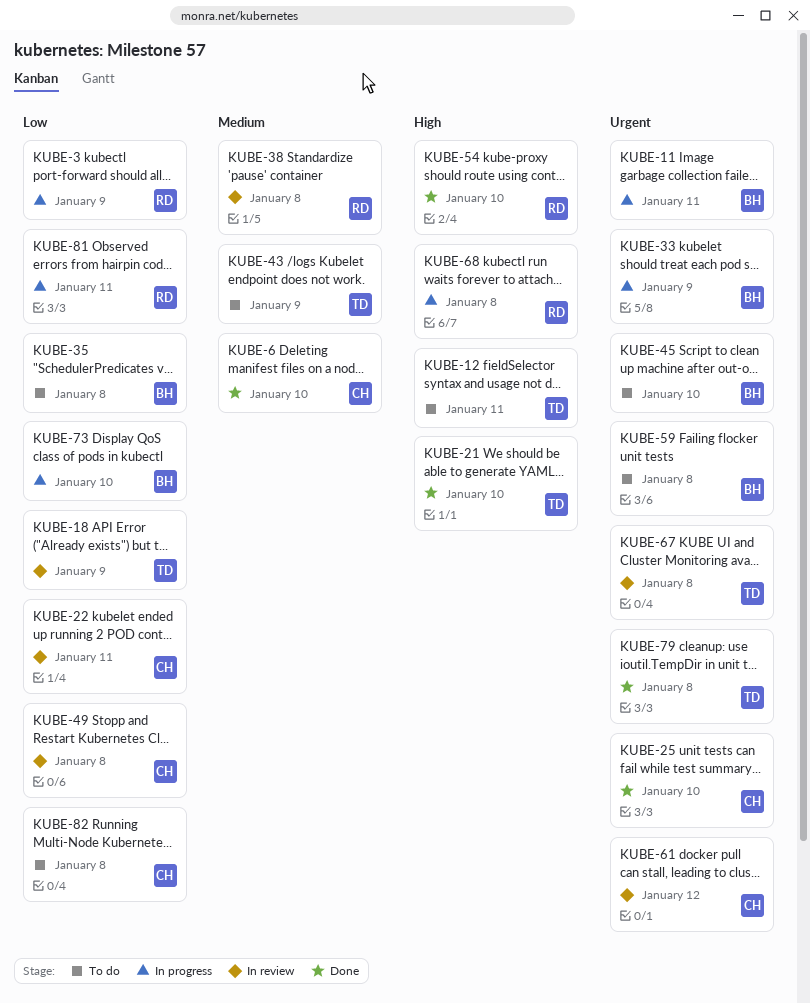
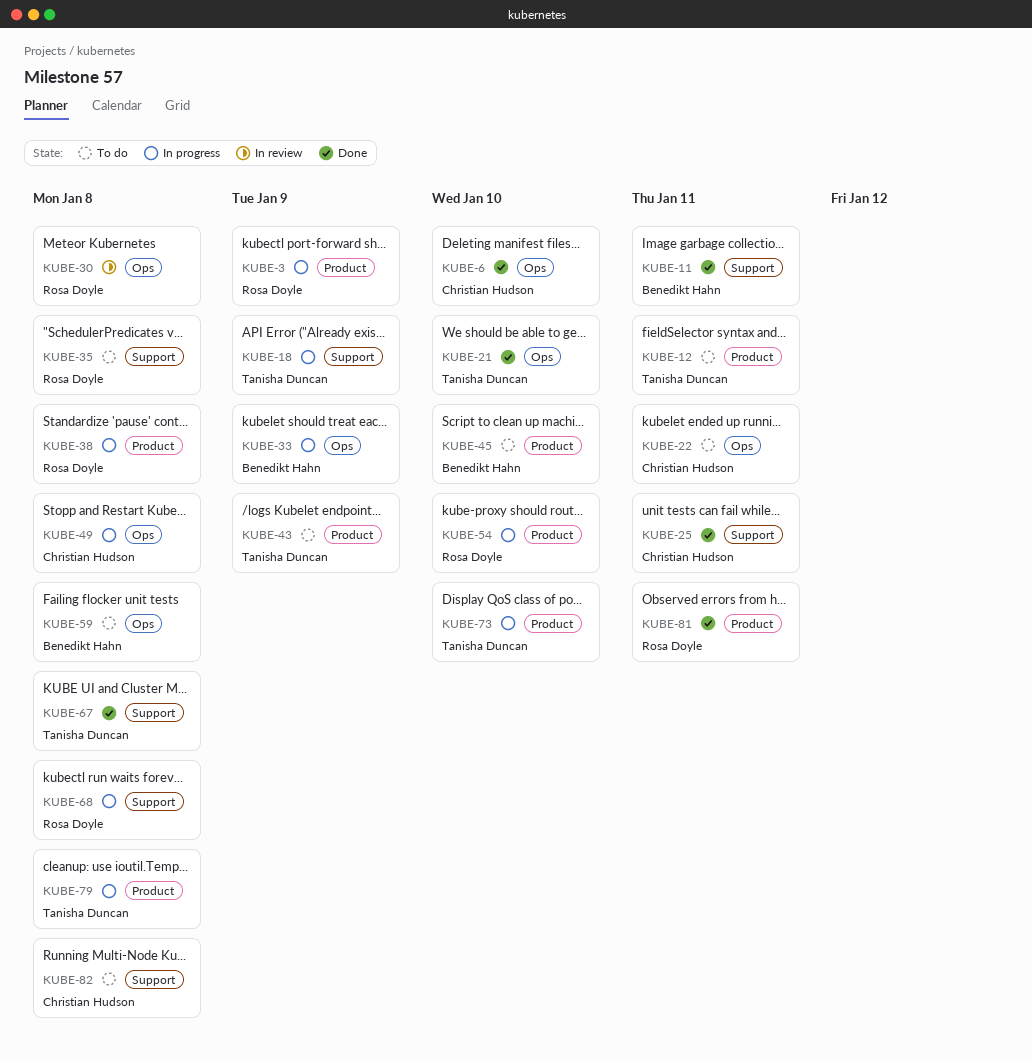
KUBE-11, status: In progress -> Done
KUBE-18, status: In review -> In progress
KUBE-22, status: In review -> To do
KUBE-25, due: Jan 10 -> Jan 11
KUBE-30: none -> present
KUBE-35, owner: Benedikt Hahn -> Rosa Doyle
KUBE-38, status: In review -> In progress
KUBE-49, status: In review -> In progress
KUBE-54, status: Done -> In progress
KUBE-61: present -> none
KUBE-67, status: In review -> Done
KUBE-73, owner: Benedikt Hahn -> Tanisha Duncan
KUBE-79, status: Done -> In progress
KUBE-81, status: In progress -> Done

